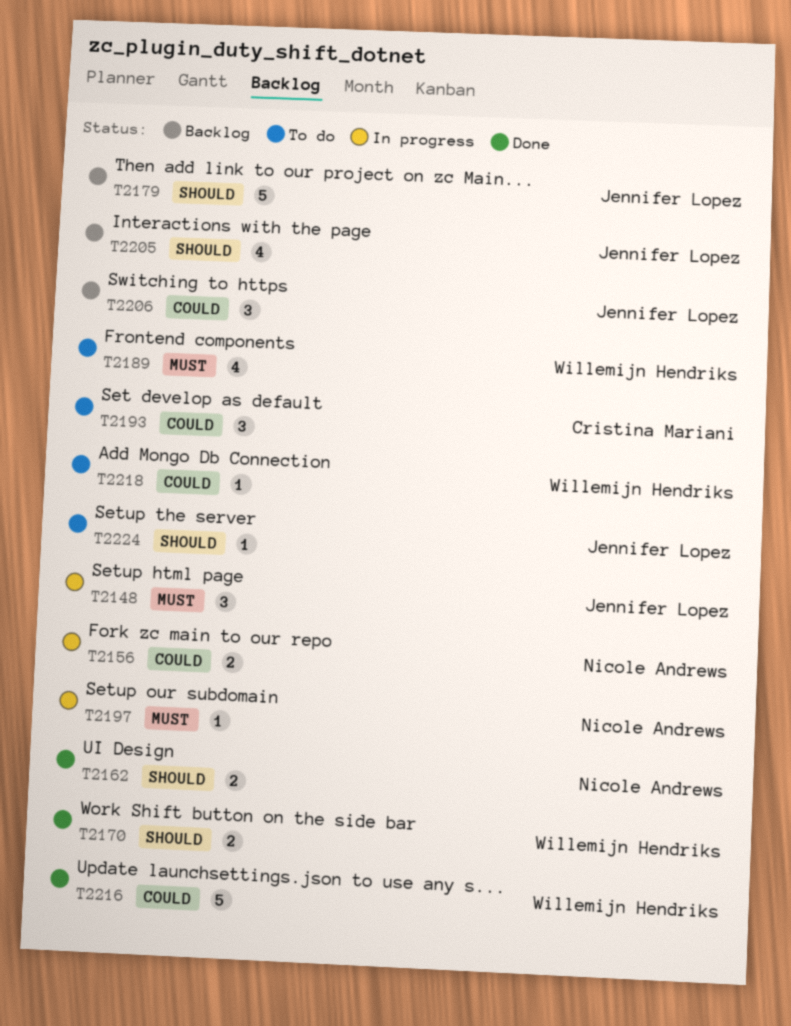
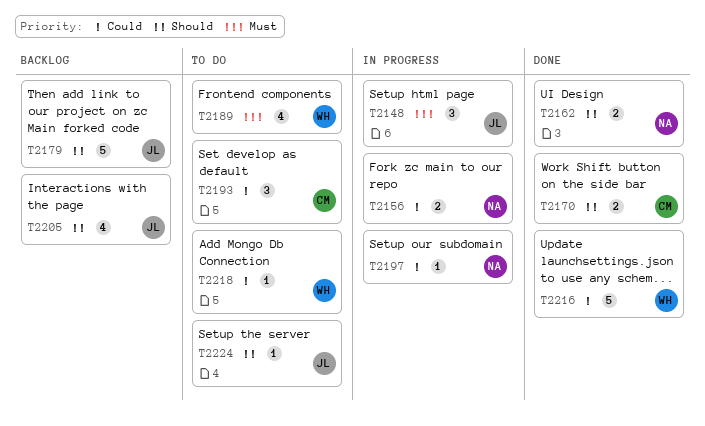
T2170, owner: Willemijn Hendriks -> Cristina Mariani
T2197, priority: Must -> Could
T2206: present -> none

